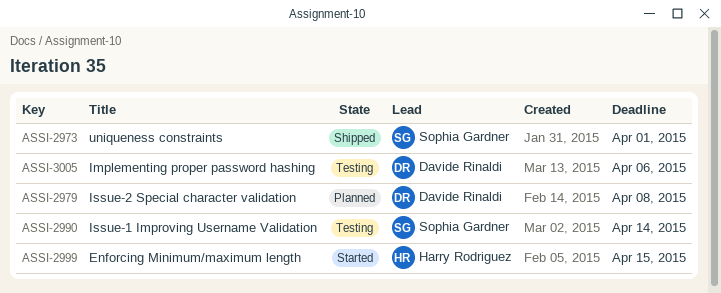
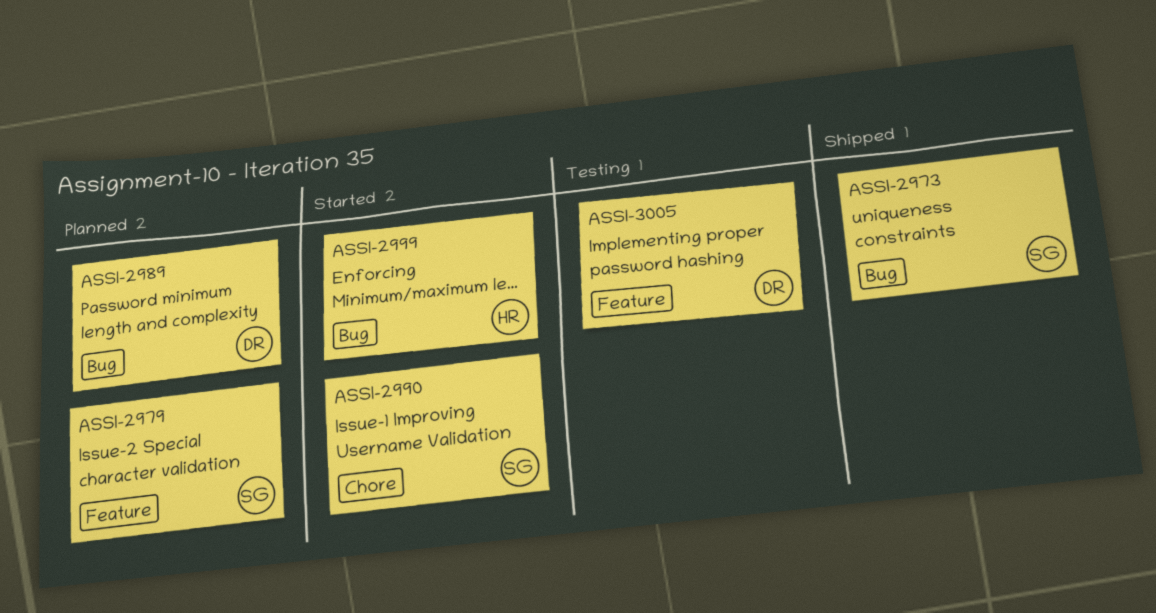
ASSI-2979, owner: Davide Rinaldi -> Sophia Gardner
ASSI-2989: none -> present
ASSI-2990, status: Testing -> Started

